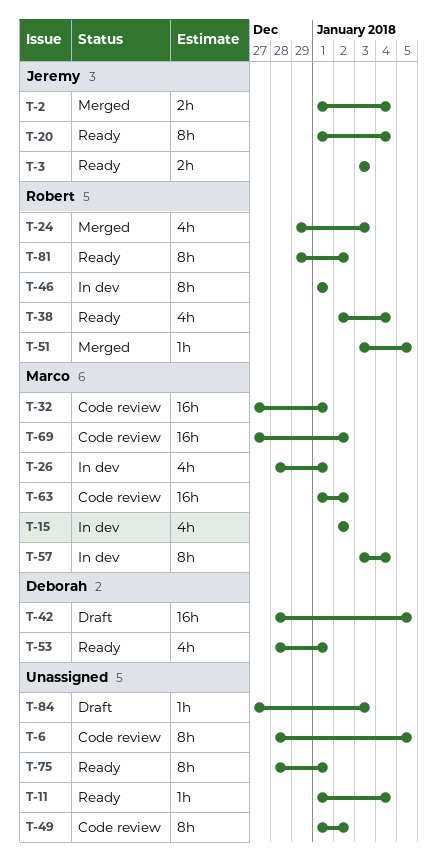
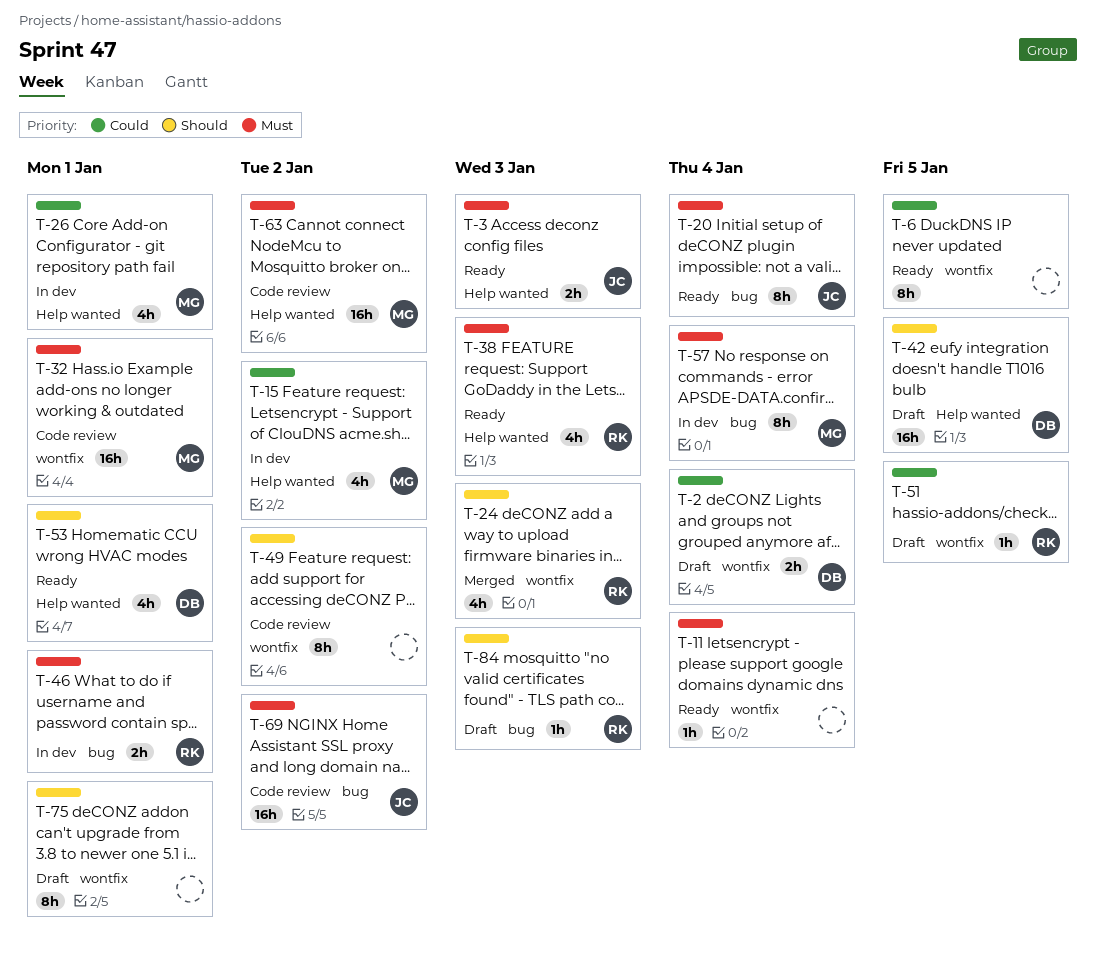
T-2, status: Merged -> Draft
T-2, owner: Jeremy -> Deborah
T-6, status: Code review -> Ready
T-38, due: Jan 4 -> Jan 3
T-46, estimate: 8h -> 2h
T-51, status: Merged -> Draft
T-69, owner: Marco -> Jeremy
T-75, status: Ready -> Draft
T-81: present -> none
T-84, owner: none -> Robert

